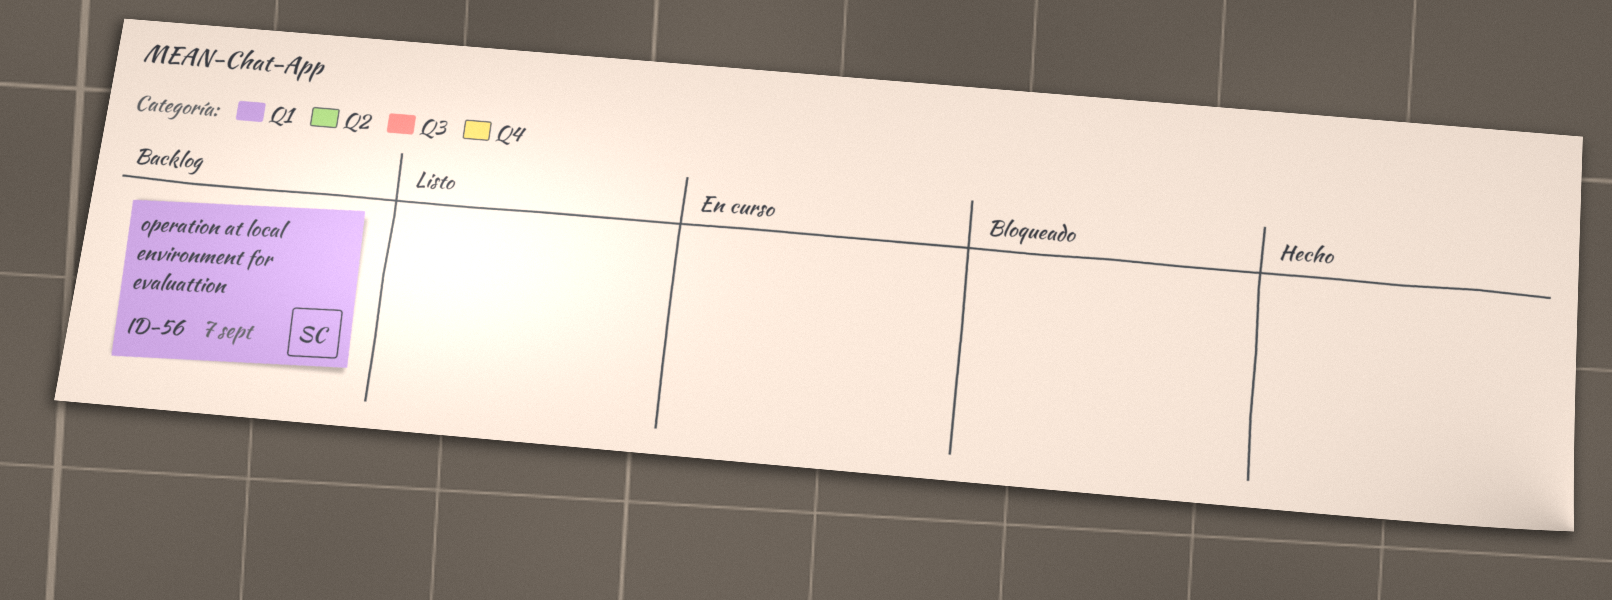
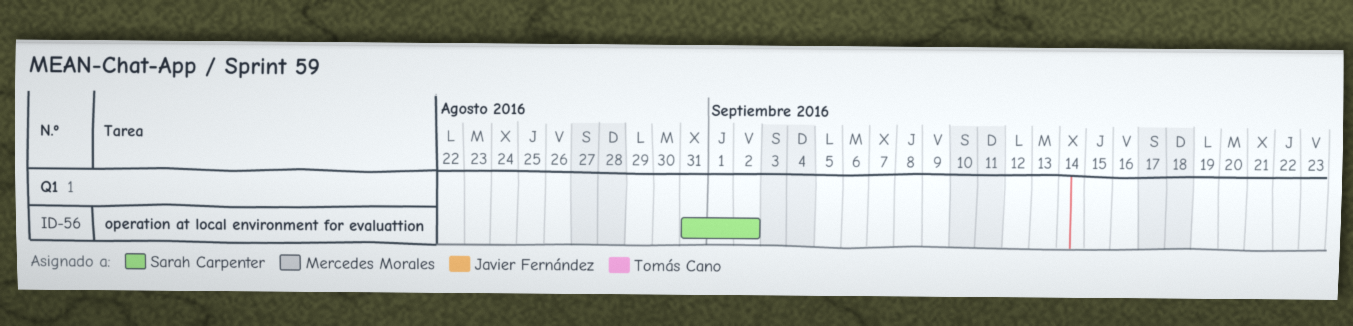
ID-56, due: Sep 7 -> Sep 2

